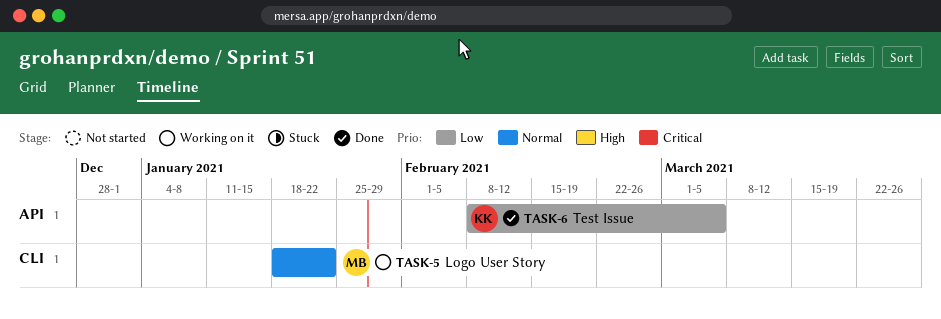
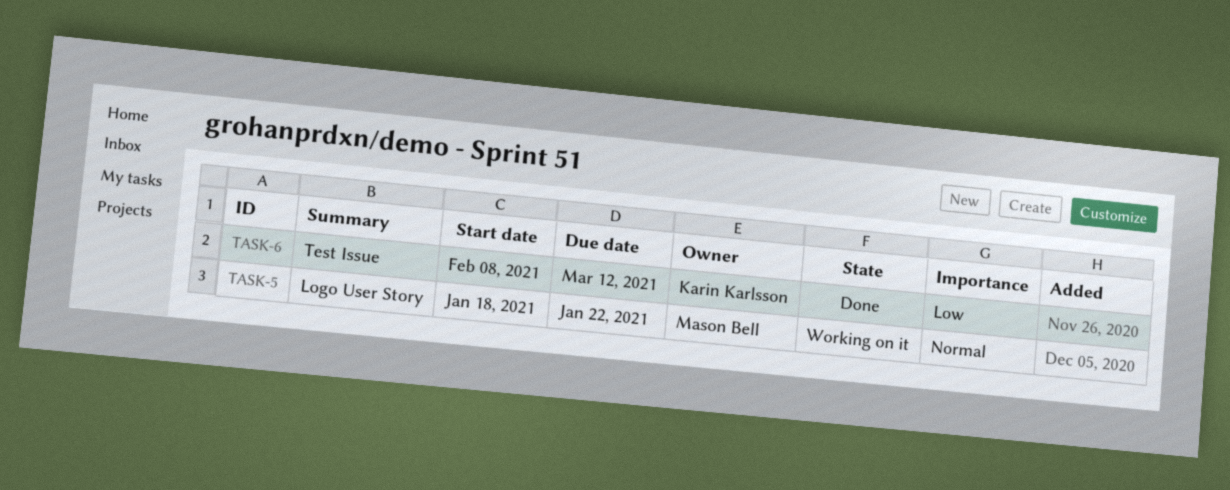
TASK-6, due: Mar 5 -> Mar 12

